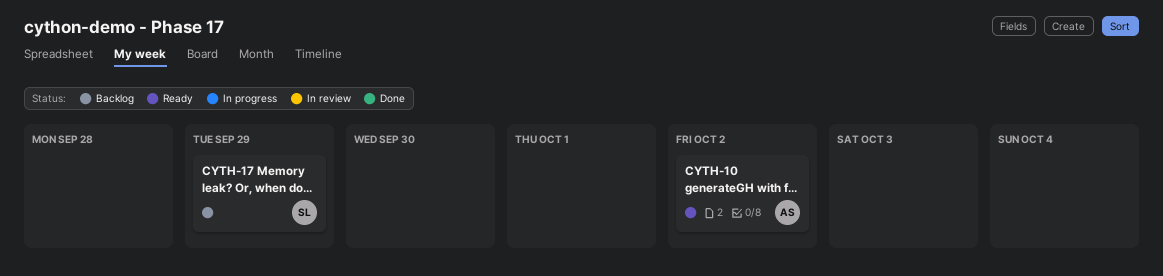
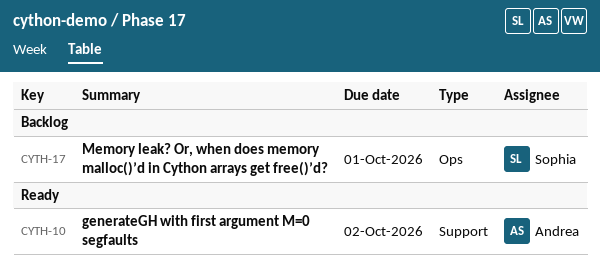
CYTH-17, due: Sep 29 -> Oct 1

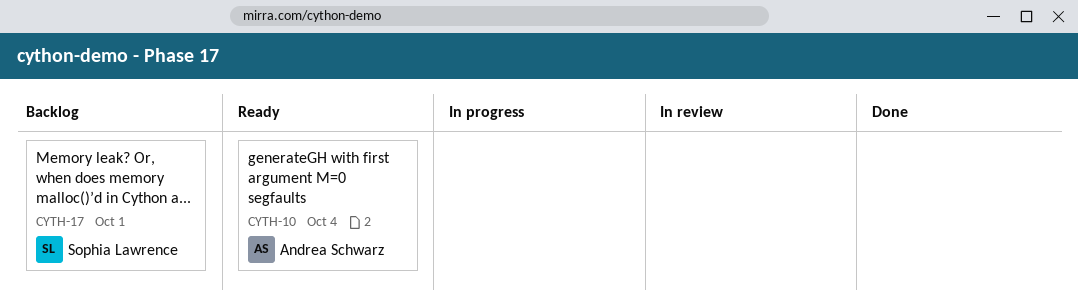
CYTH-10, due: Oct 2 -> Oct 4

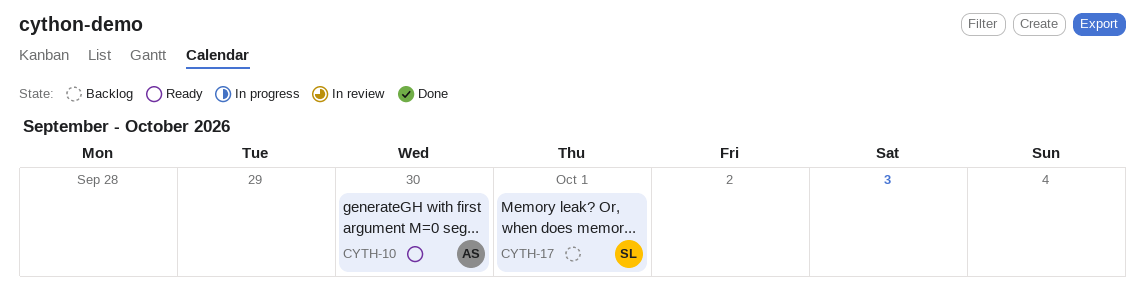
CYTH-10, due: Oct 4 -> Sep 30

